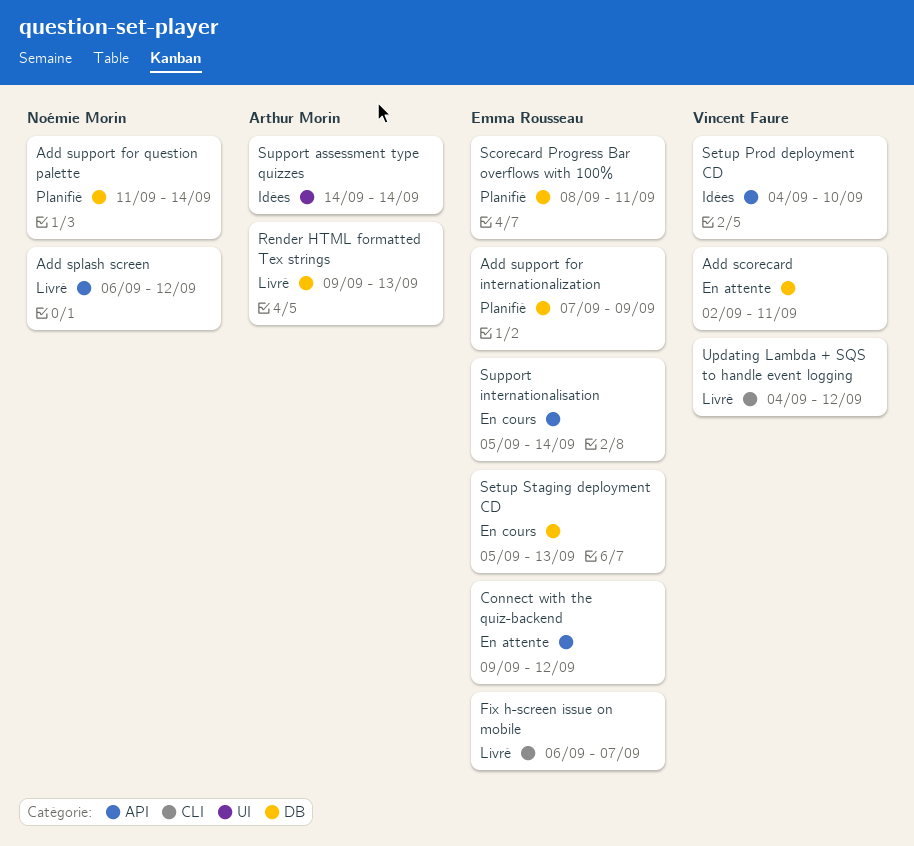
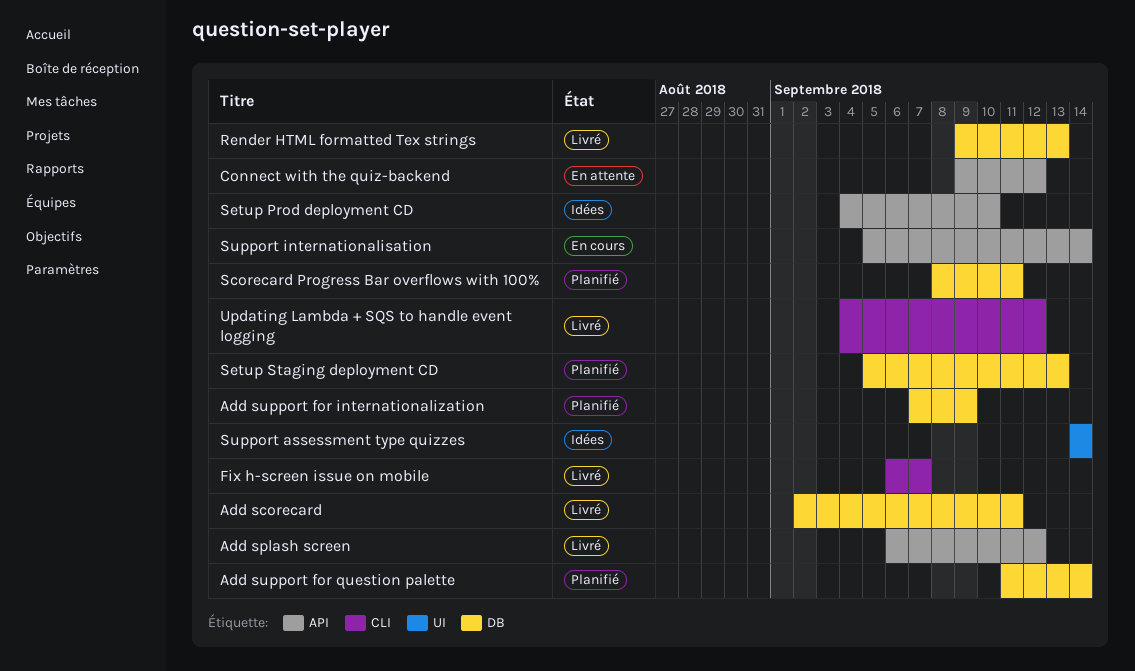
Add scorecard, status: En attente -> Livré
Setup Staging deployment CD, status: En cours -> Planifié

